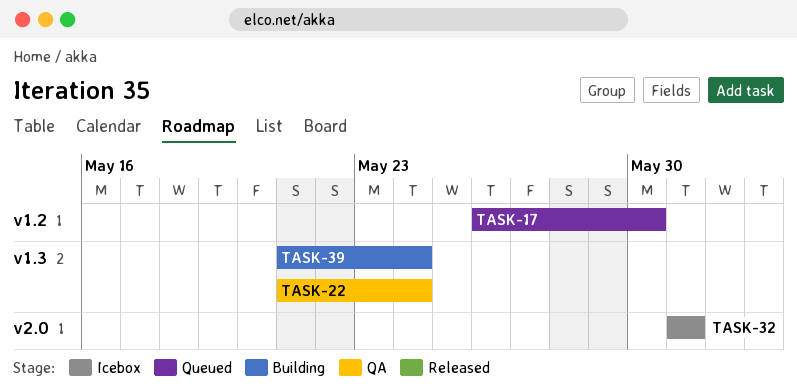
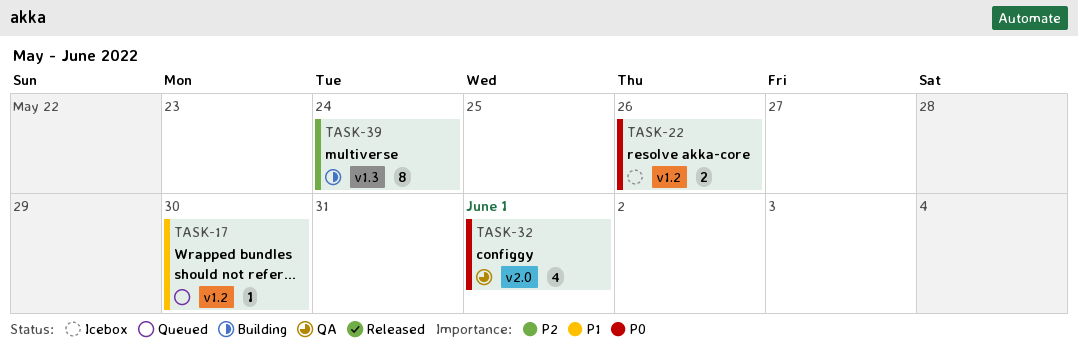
TASK-22, status: QA -> Icebox
TASK-22, label: v1.3 -> v1.2
TASK-22, due: May 24 -> May 26
TASK-32, status: Icebox -> QA
TASK-32, due: May 31 -> Jun 1

